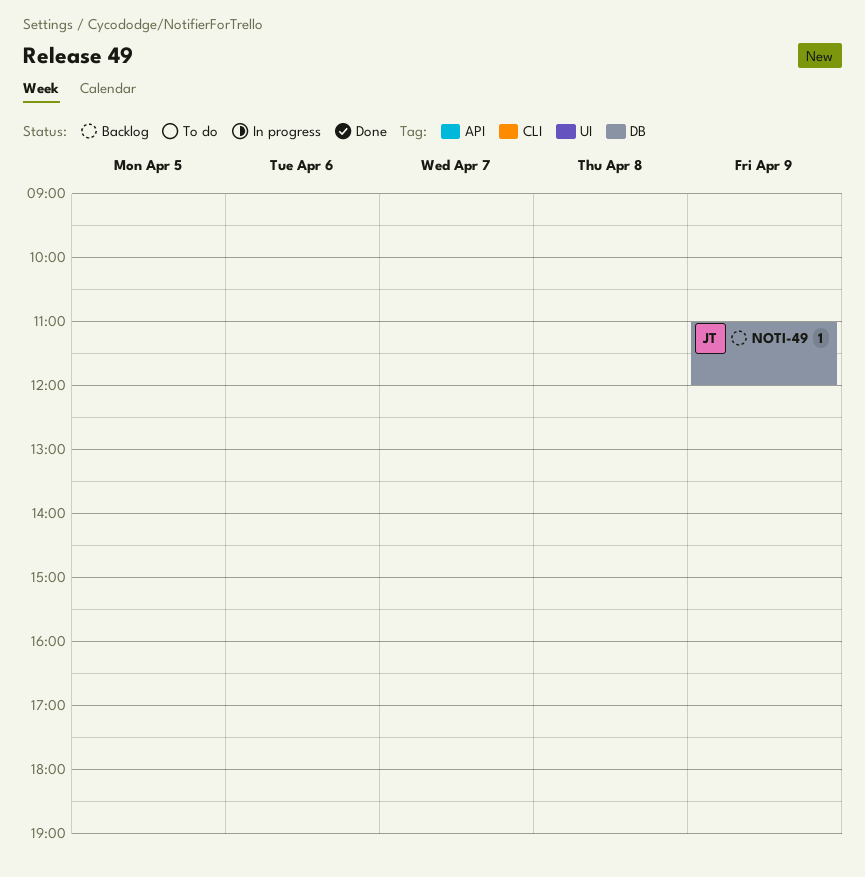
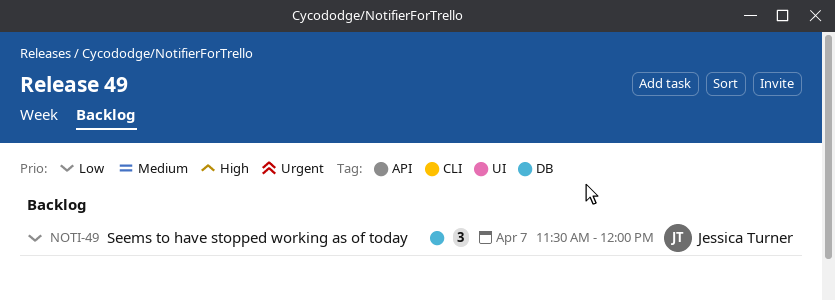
NOTI-49, estimate: 1 -> 3
NOTI-49, day: Apr 9 -> Apr 7
NOTI-49, begins: 11:00 -> 11:30

